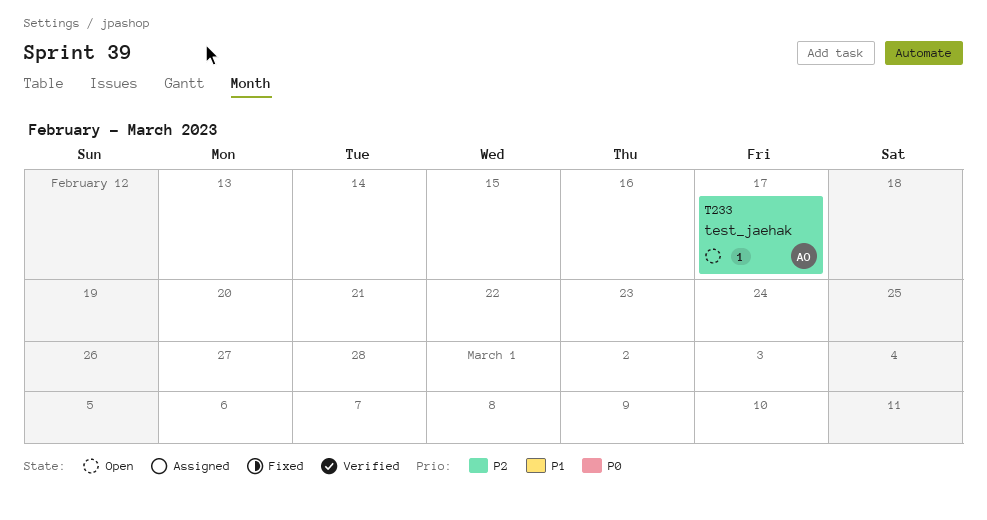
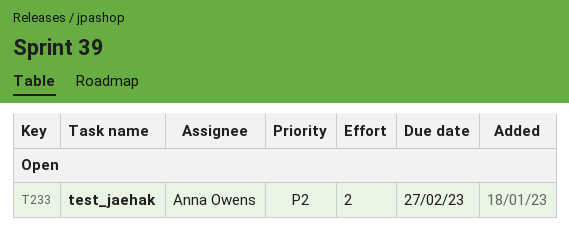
T233, estimate: 1 -> 2
T233, due: Feb 17 -> Feb 27

